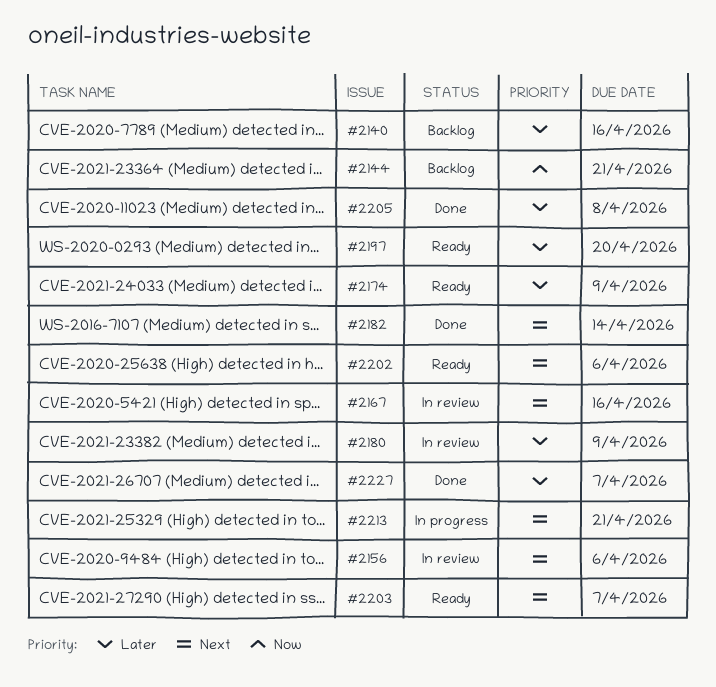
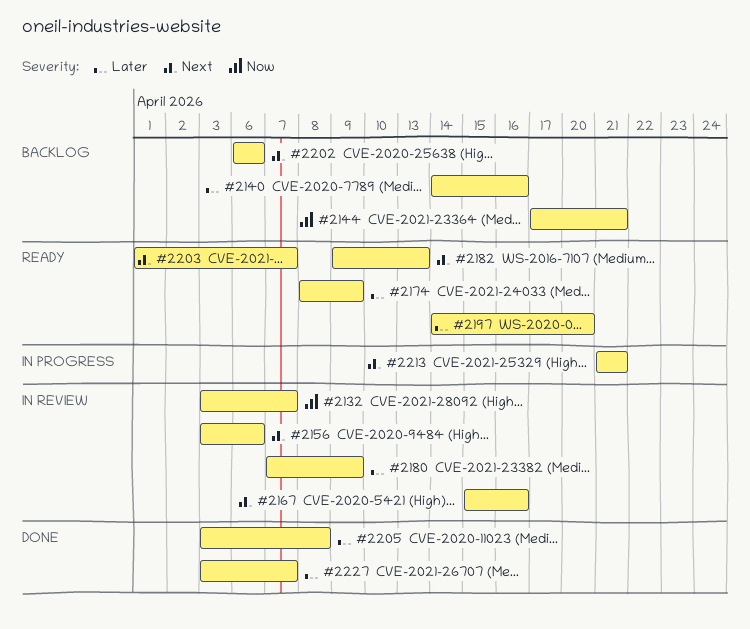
#2132: none -> present
#2182, status: Done -> Ready
#2182, due: Apr 14 -> Apr 13
#2202, status: Ready -> Backlog

